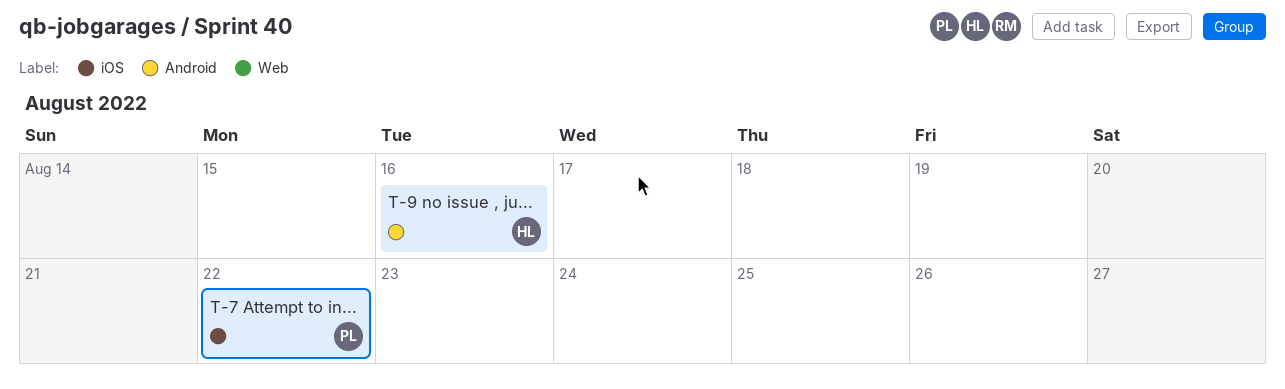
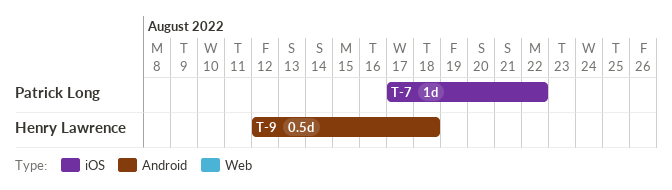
T-9, due: Aug 16 -> Aug 18

